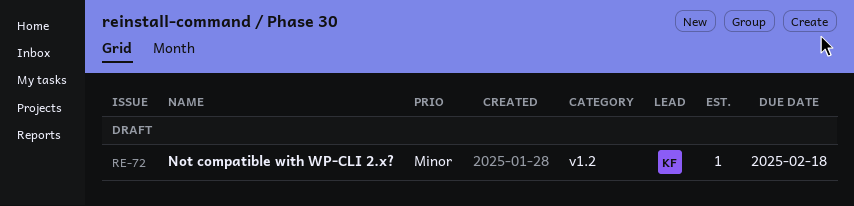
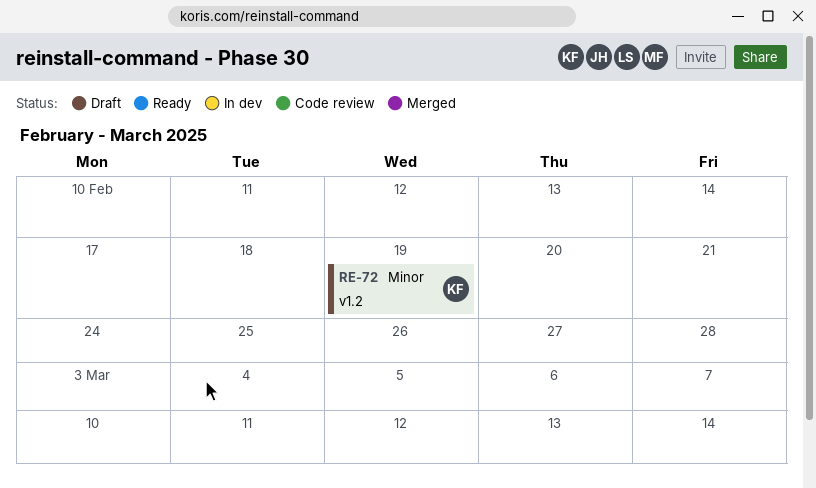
RE-72, due: Feb 18 -> Feb 19

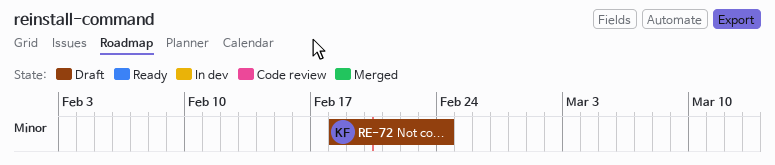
RE-72, due: Feb 19 -> Feb 24

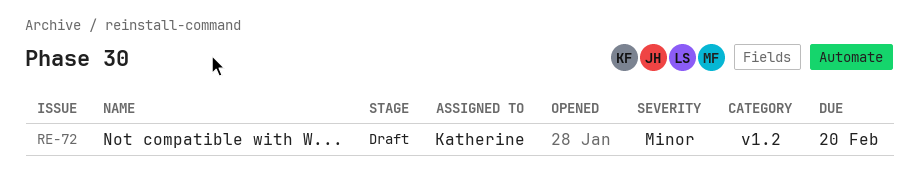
RE-72, due: Feb 24 -> Feb 20

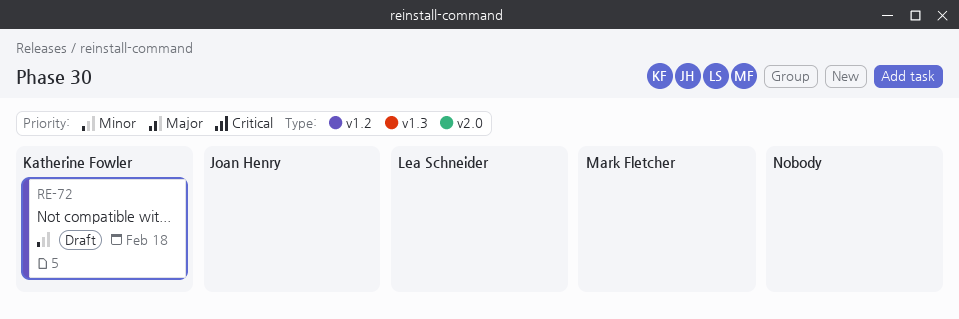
RE-72, due: Feb 20 -> Feb 18

